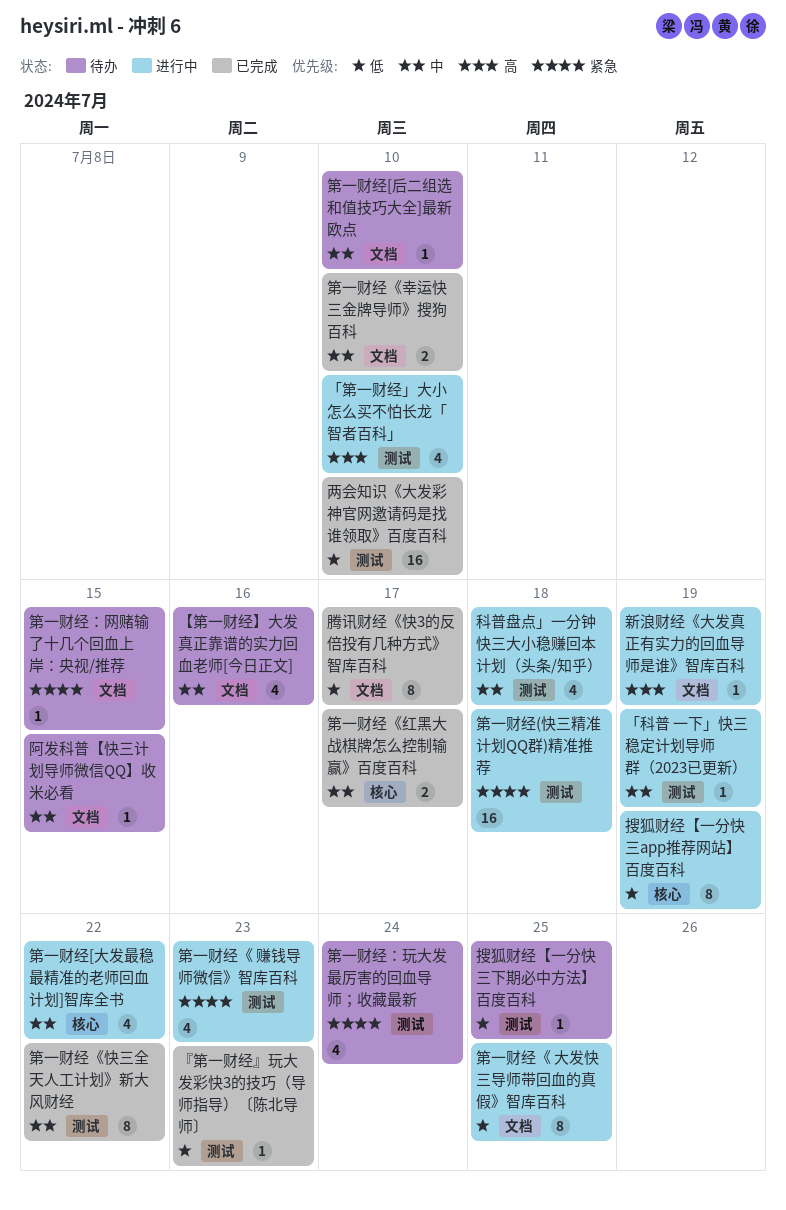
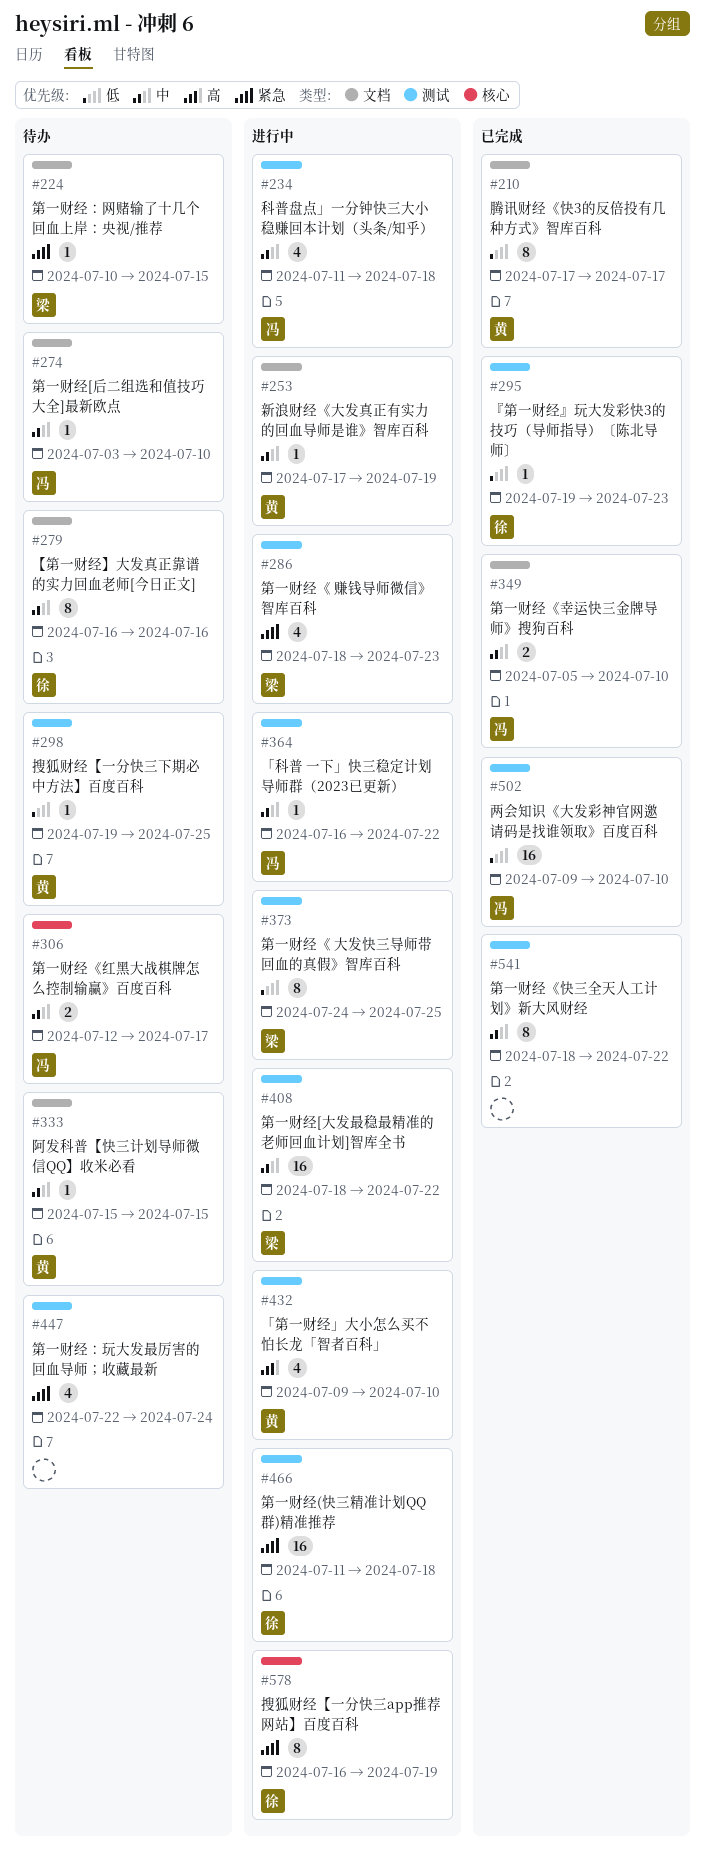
「科普 一下」快三稳定计划导师群（2023已更新）, due: Jul 19 -> Jul 22
【第一财经】大发真正靠谱的实力回血老师[今日正文], estimate: 4 -> 8
搜狐财经【一分快三app推荐网站】百度百科, priority: 低 -> 紧急
新浪财经《大发真正有实力的回血导师是谁》智库百科, priority: 高 -> 中
第一财经[大发最稳最精准的老师回血计划]智库全书, label: 核心 -> 测试
第一财经[大发最稳最精准的老师回血计划]智库全书, estimate: 4 -> 16
第一财经《 大发快三导师带回血的真假》智库百科, label: 文档 -> 测试
第一财经《红黑大战棋牌怎么控制输赢》百度百科, status: 已完成 -> 待办

